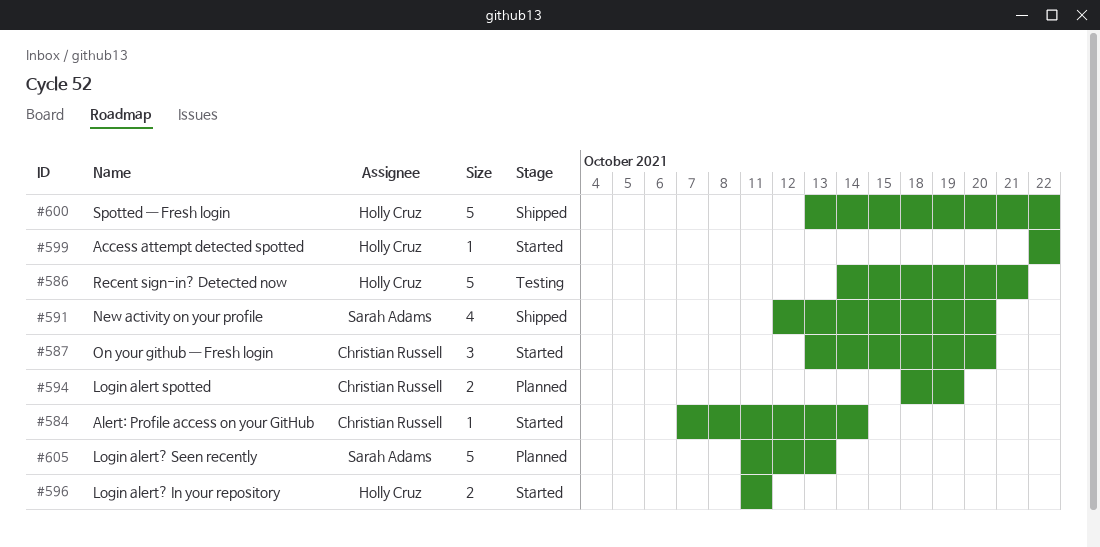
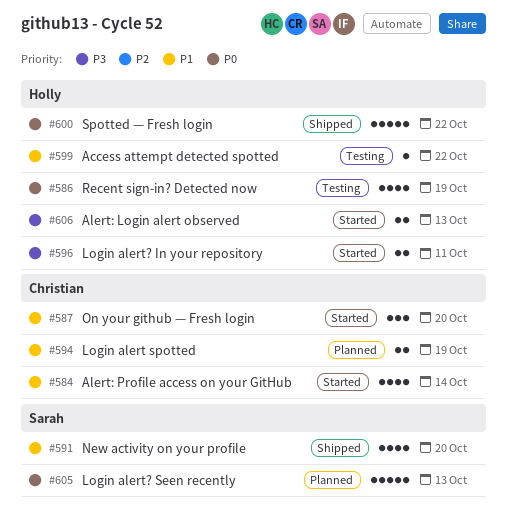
#584, estimate: 1 -> 4
#586, estimate: 5 -> 4
#586, due: Oct 21 -> Oct 19
#599, status: Started -> Testing
#606: none -> present

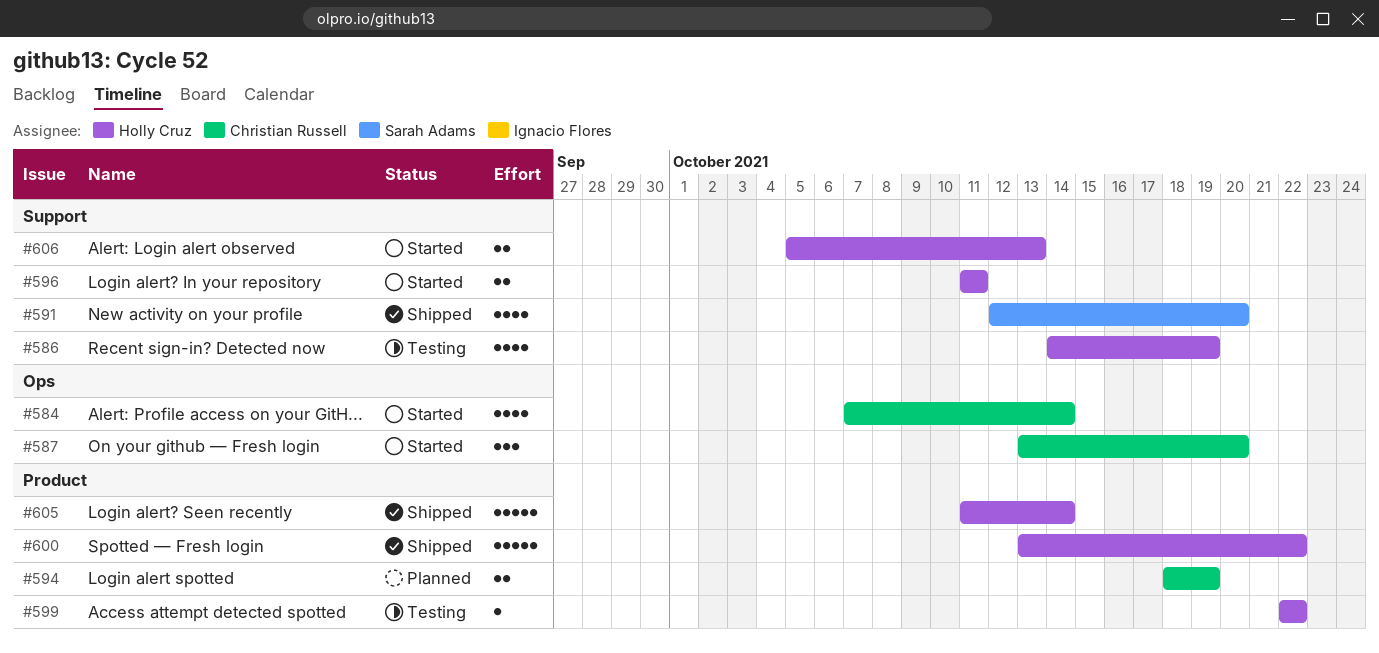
#605, status: Planned -> Shipped
#605, owner: Sarah Adams -> Holly Cruz
#605, due: Oct 13 -> Oct 14

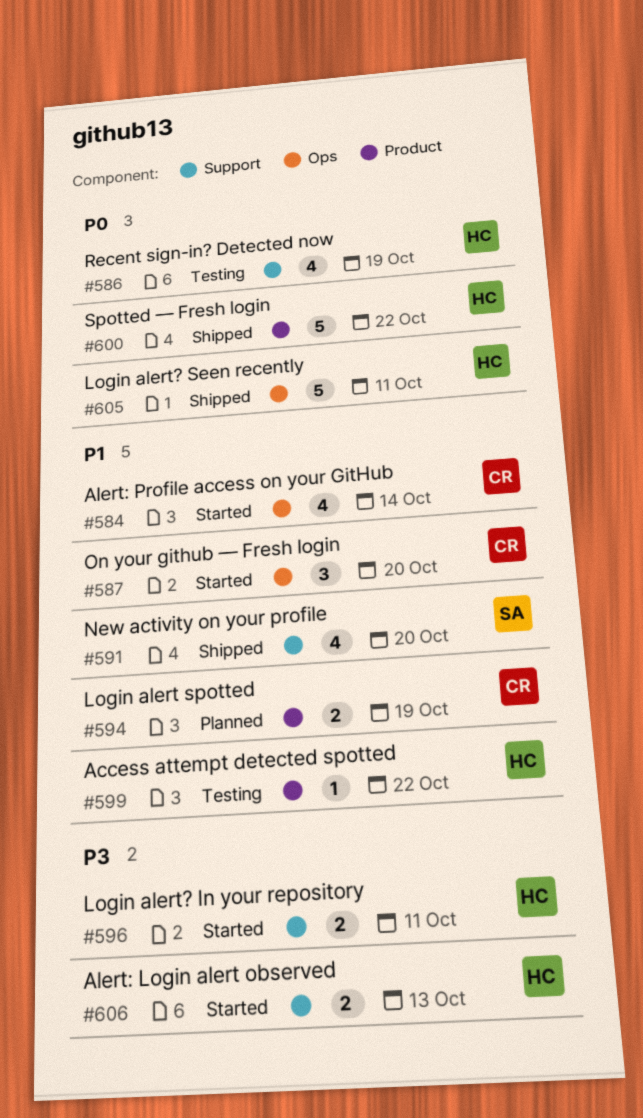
#605, label: Product -> Ops
#605, due: Oct 14 -> Oct 11

